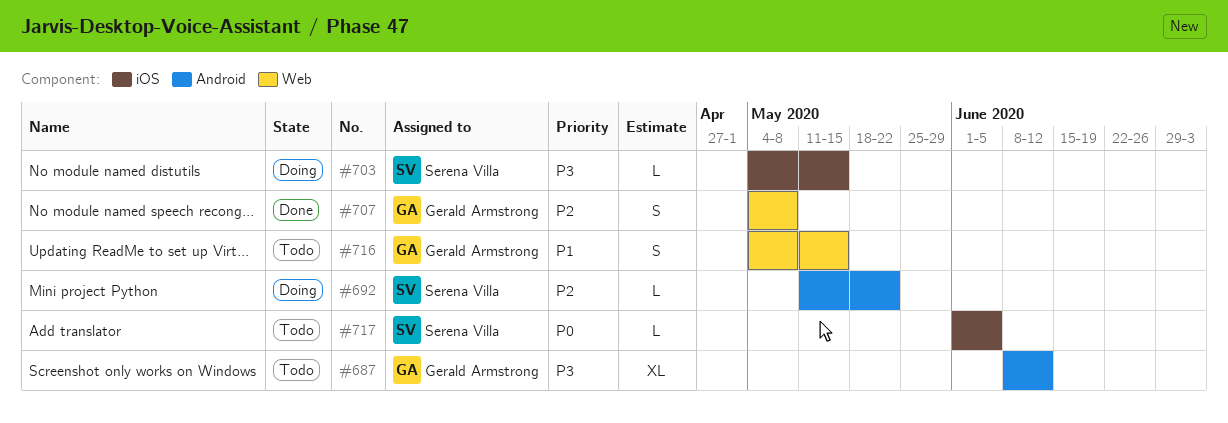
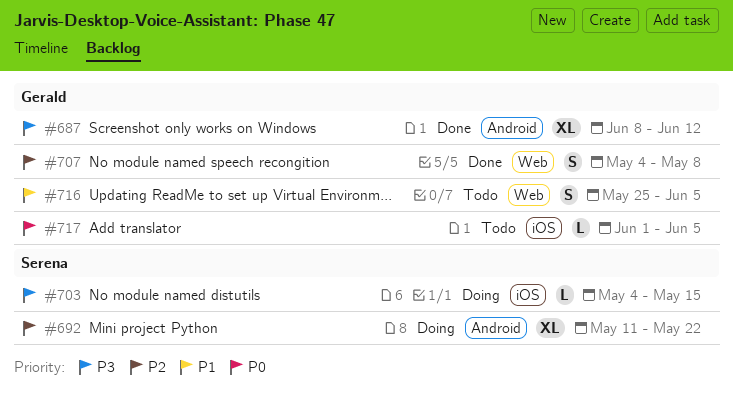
#687, status: Todo -> Done
#692, estimate: L -> XL
#716, start: May 4 -> May 25
#716, due: May 15 -> Jun 5
#717, owner: Serena Villa -> Gerald Armstrong

